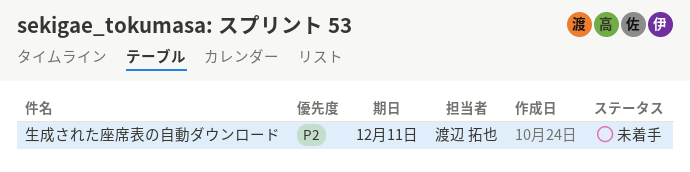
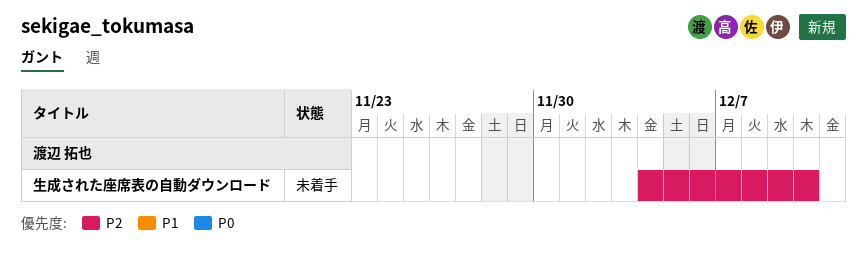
生成された座席表の自動ダウンロード, due: Dec 11 -> Dec 10

